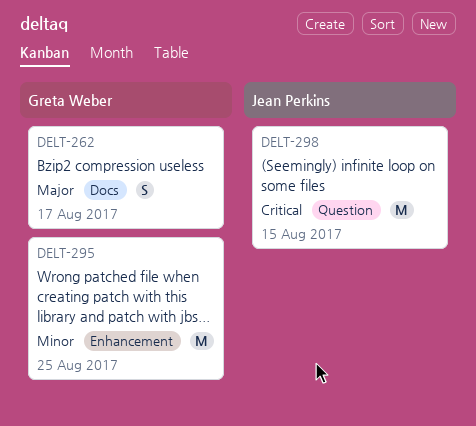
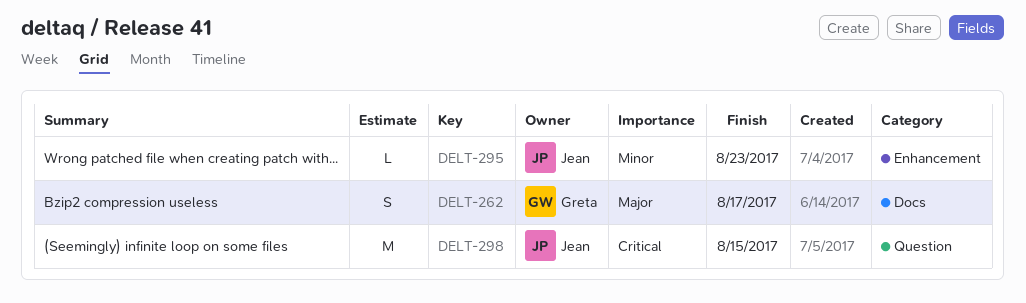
DELT-295, owner: Greta Weber -> Jean Perkins
DELT-295, estimate: M -> L
DELT-295, due: Aug 25 -> Aug 23

